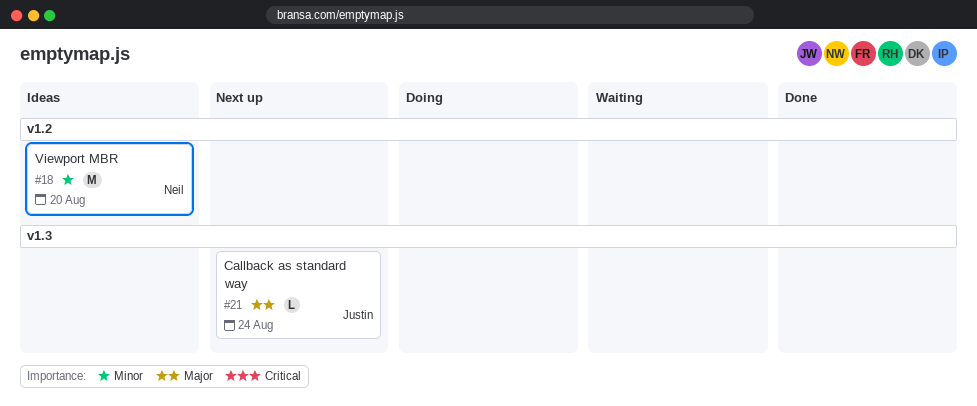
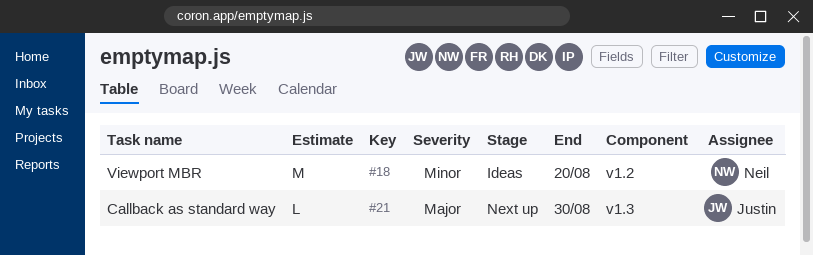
#21, due: Aug 24 -> Aug 30

